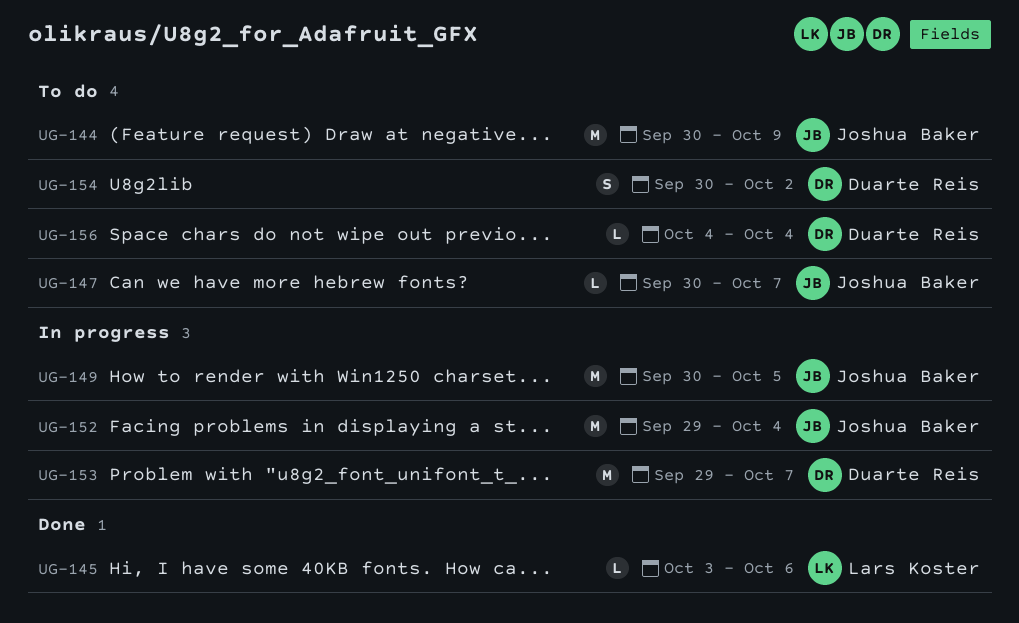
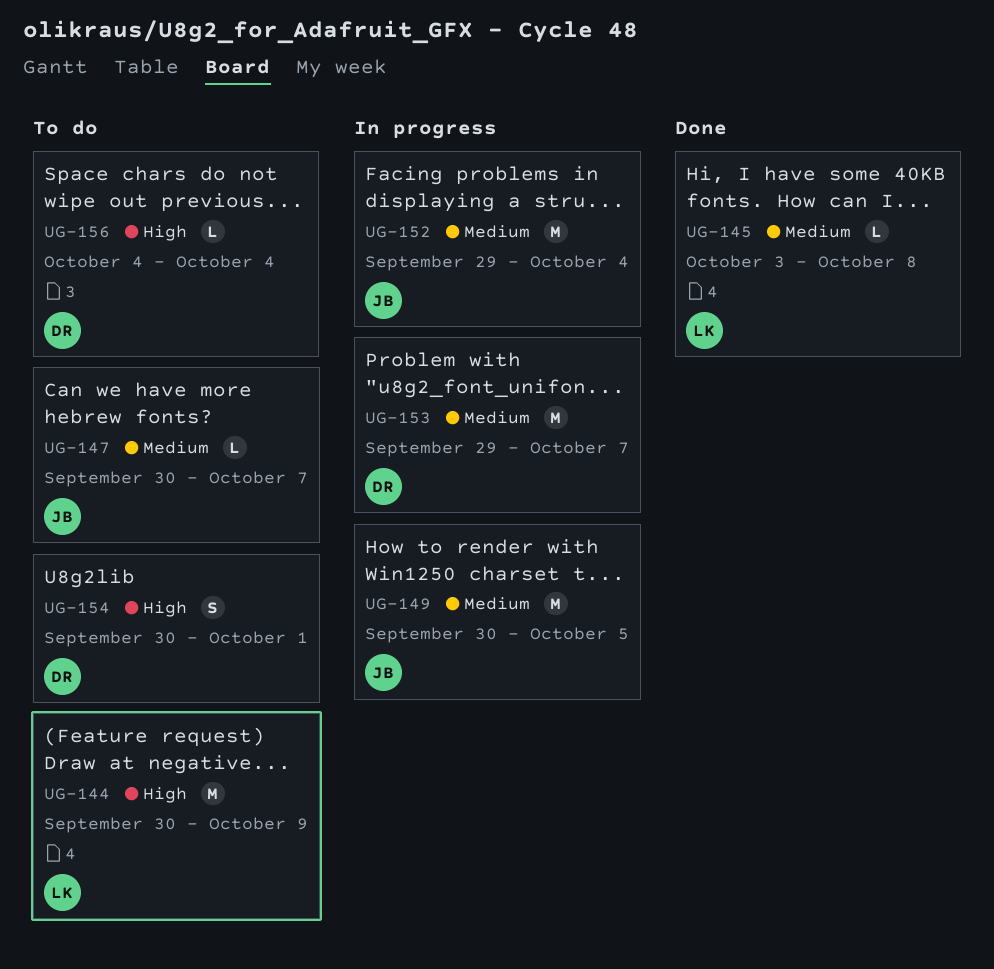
UG-144, owner: Joshua Baker -> Lars Koster
UG-145, due: Oct 6 -> Oct 8
UG-154, due: Oct 2 -> Oct 1

